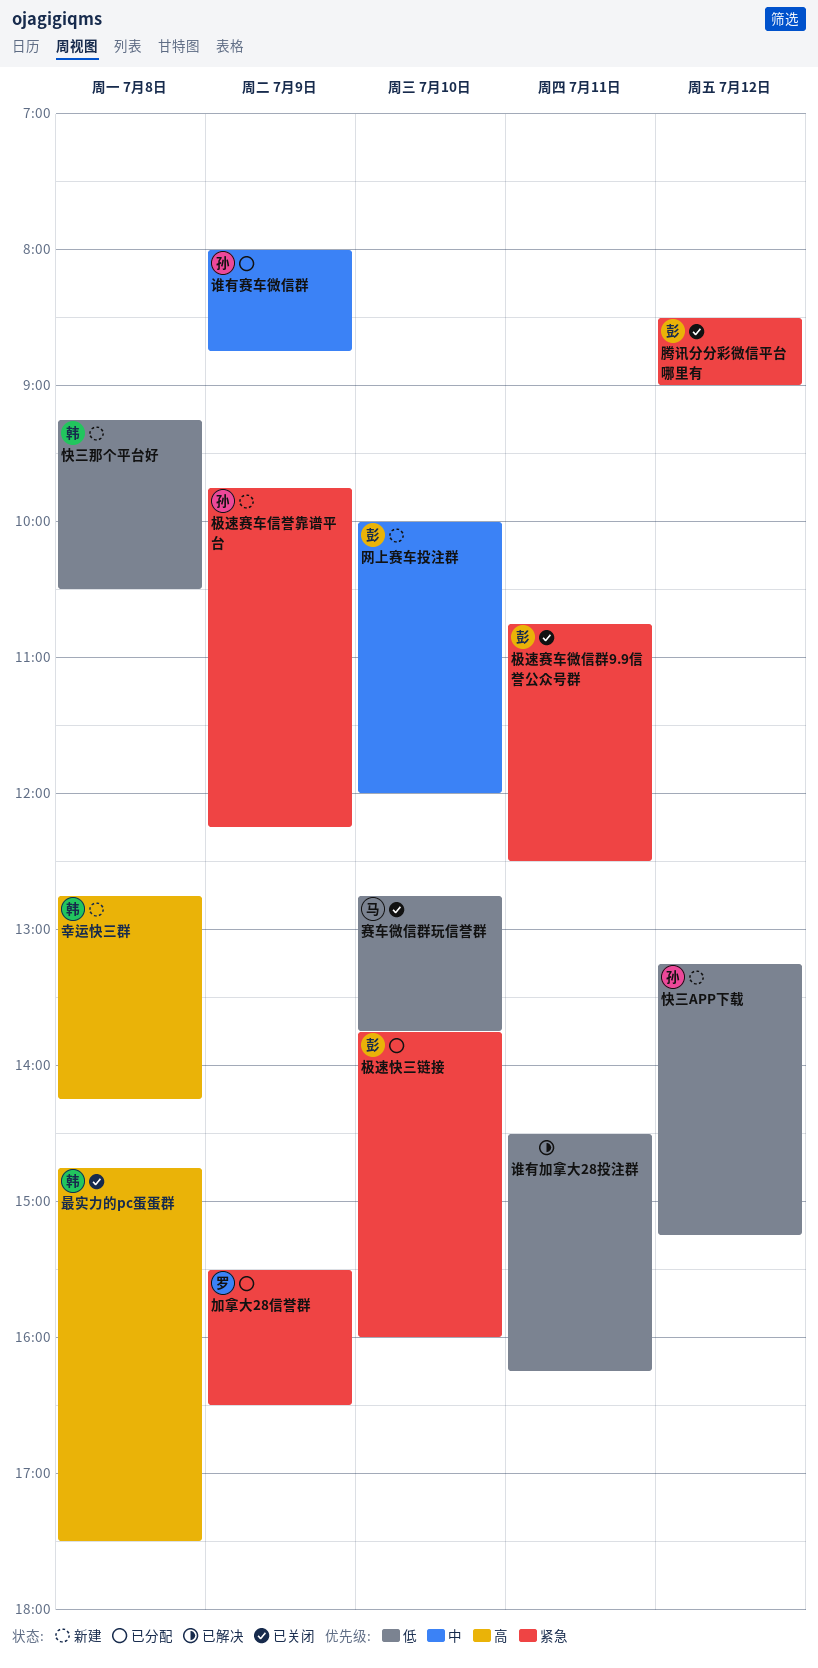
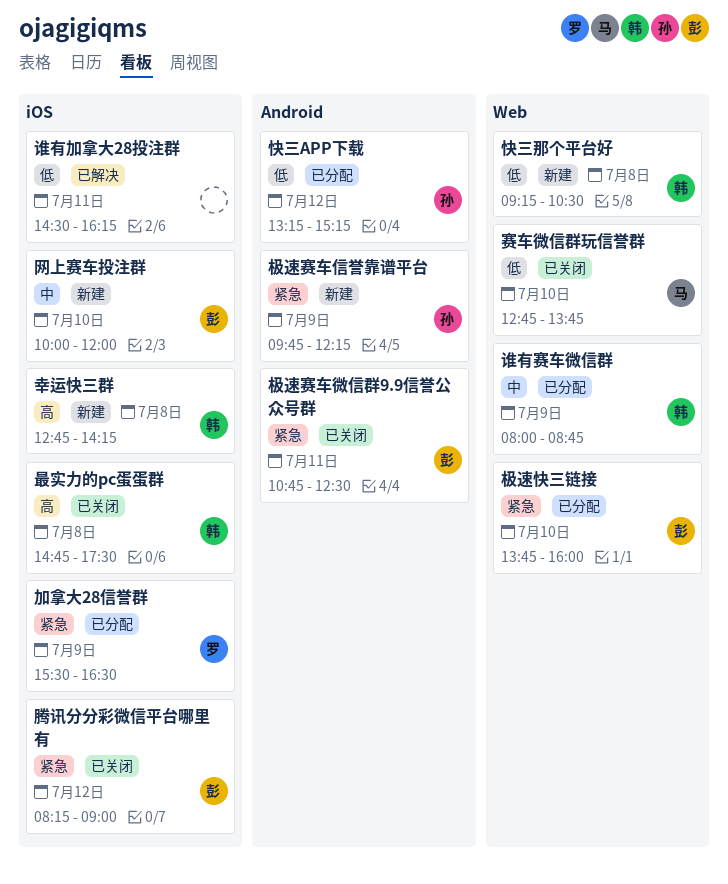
快三APP下载, status: 新建 -> 已分配
腾讯分分彩微信平台哪里有, begins: 08:30 -> 08:15
谁有赛车微信群, owner: 孙 -> 韩

